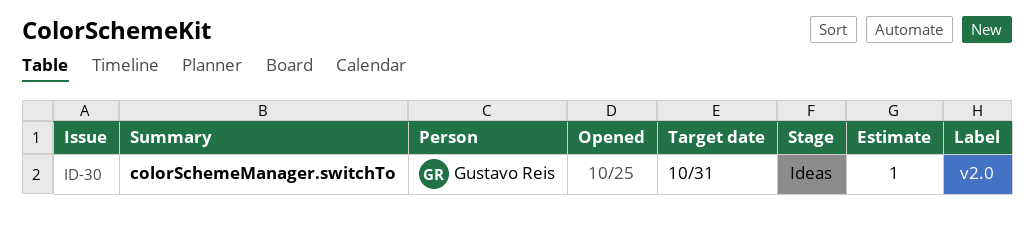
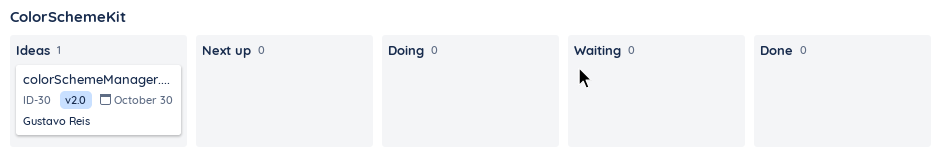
ID-30, due: Oct 31 -> Oct 30

